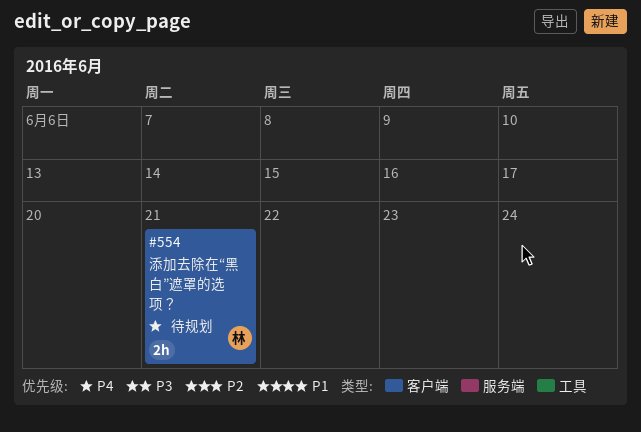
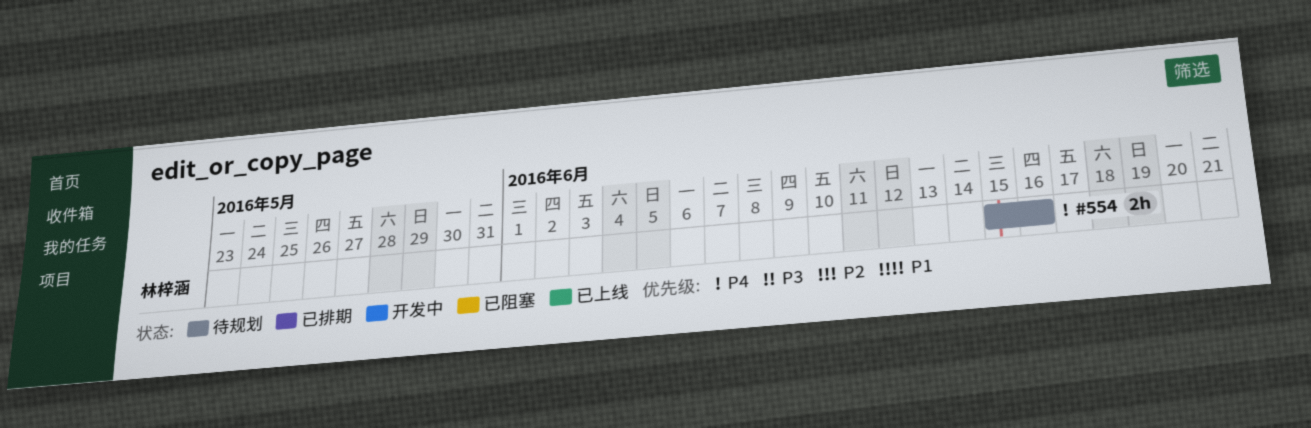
#554, due: Jun 21 -> Jun 16

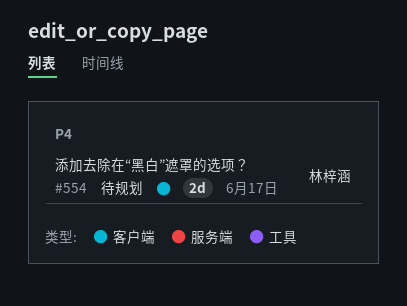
#554, estimate: 2h -> 2d
#554, due: Jun 16 -> Jun 17

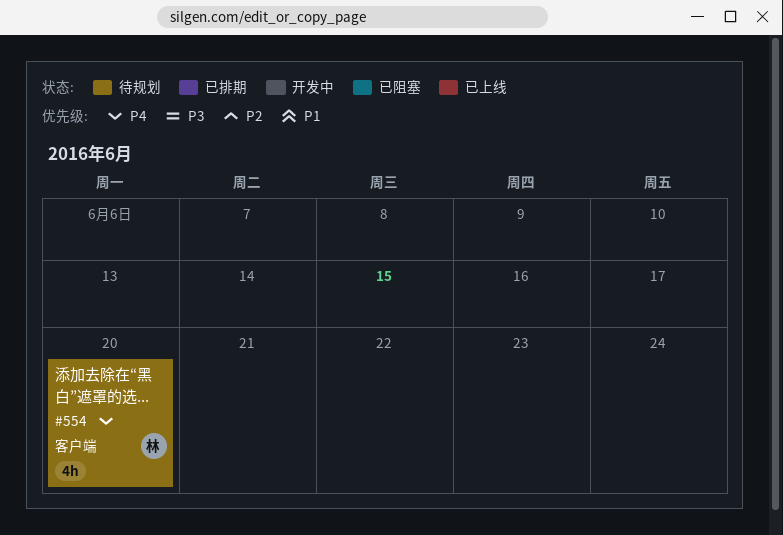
#554, estimate: 2d -> 4h
#554, due: Jun 17 -> Jun 20

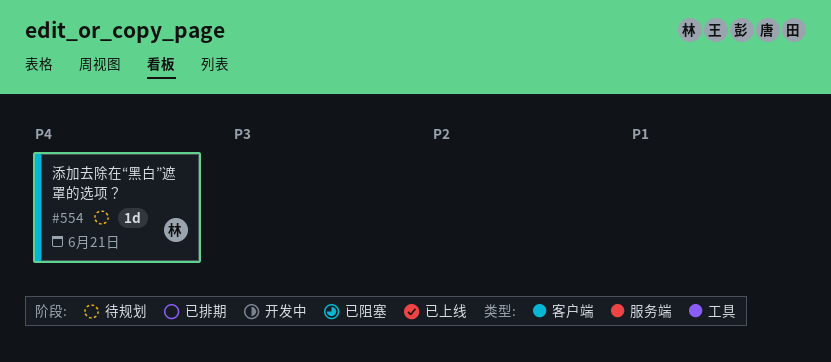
#554, estimate: 4h -> 1d
#554, due: Jun 20 -> Jun 21

